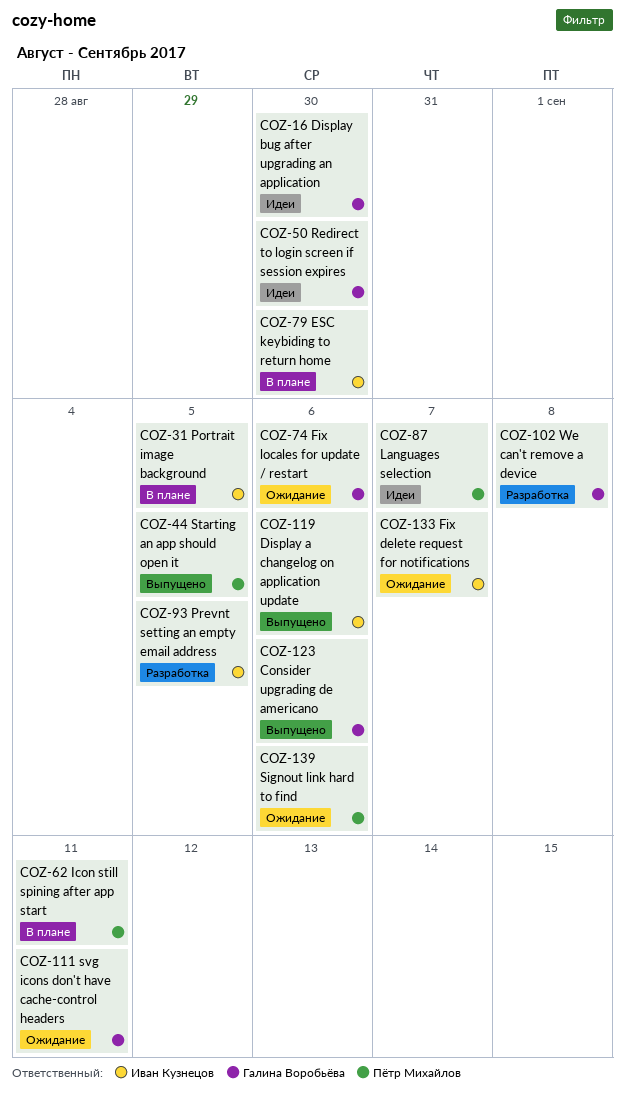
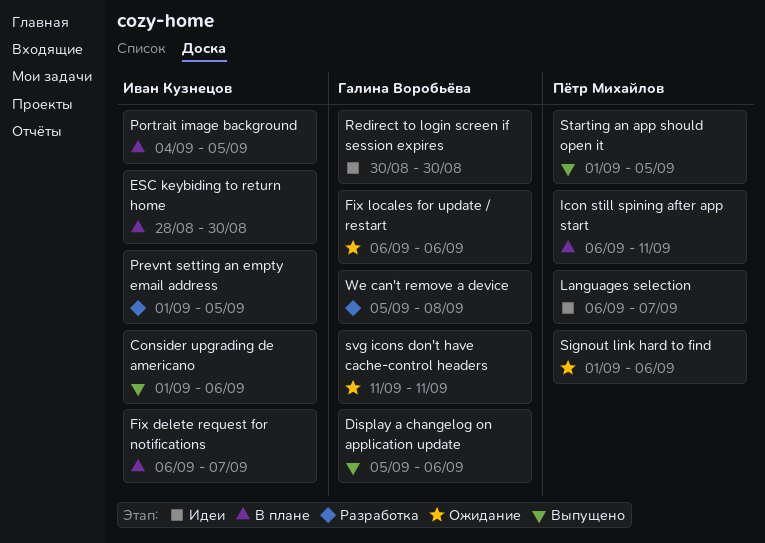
Consider upgrading de americano, owner: Галина Воробьёва -> Иван Кузнецов
Display a changelog on application update, owner: Иван Кузнецов -> Галина Воробьёва
Display bug after upgrading an application: present -> none
Fix delete request for notifications, status: Ожидание -> В плане

